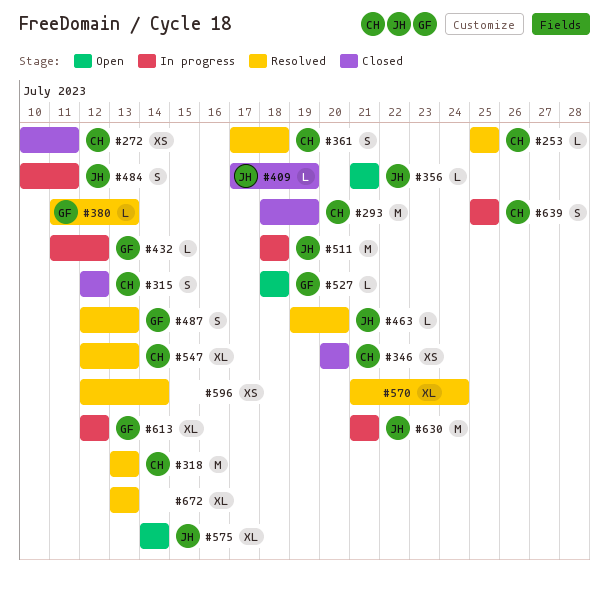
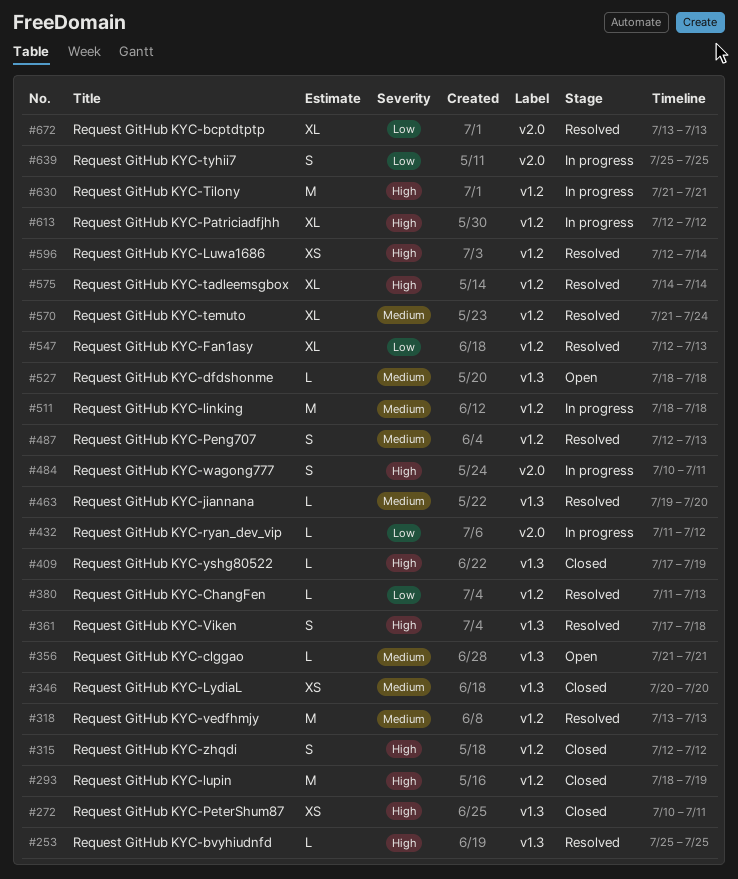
#575, status: Open -> Resolved

